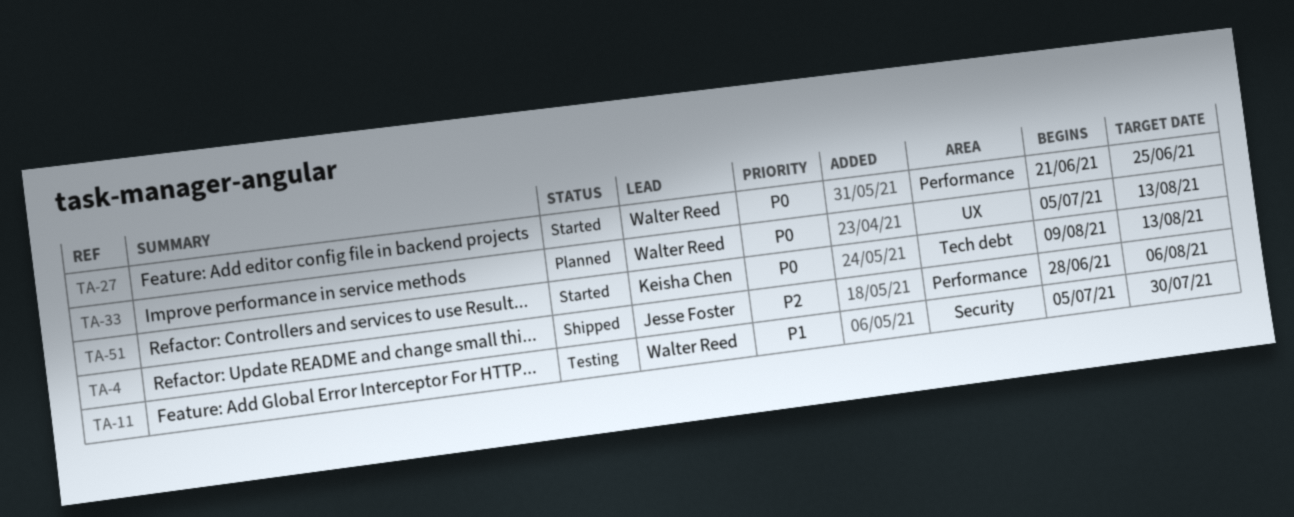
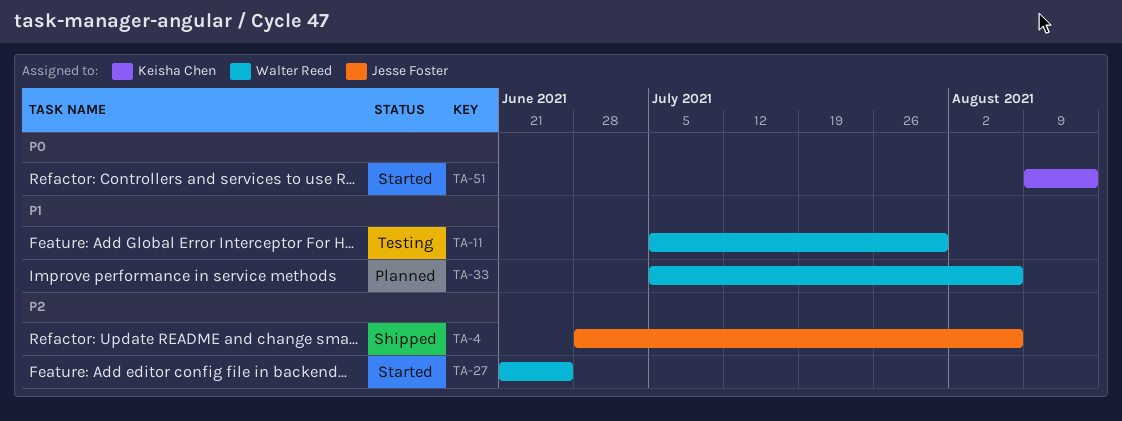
TA-27, priority: P0 -> P2
TA-33, priority: P0 -> P1
TA-33, due: Aug 13 -> Aug 6

